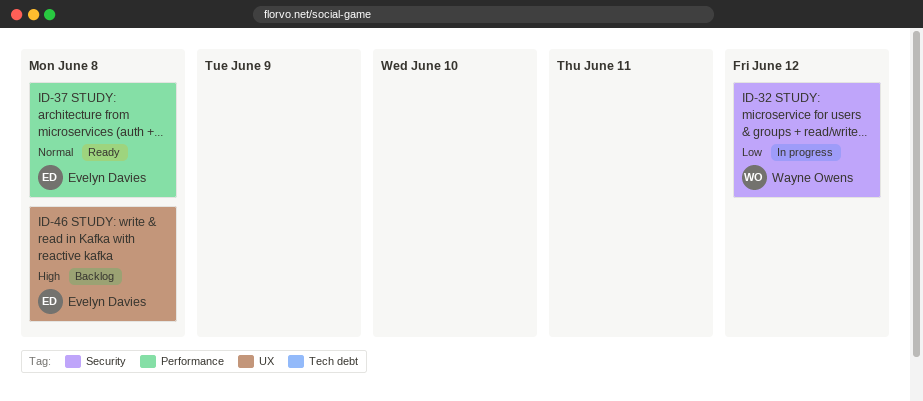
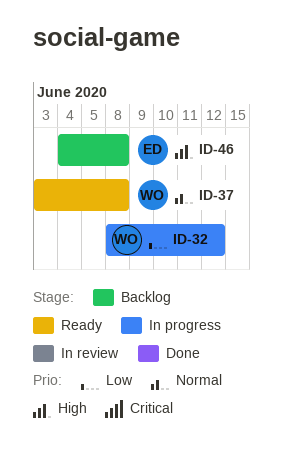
ID-37, owner: Evelyn Davies -> Wayne Owens

